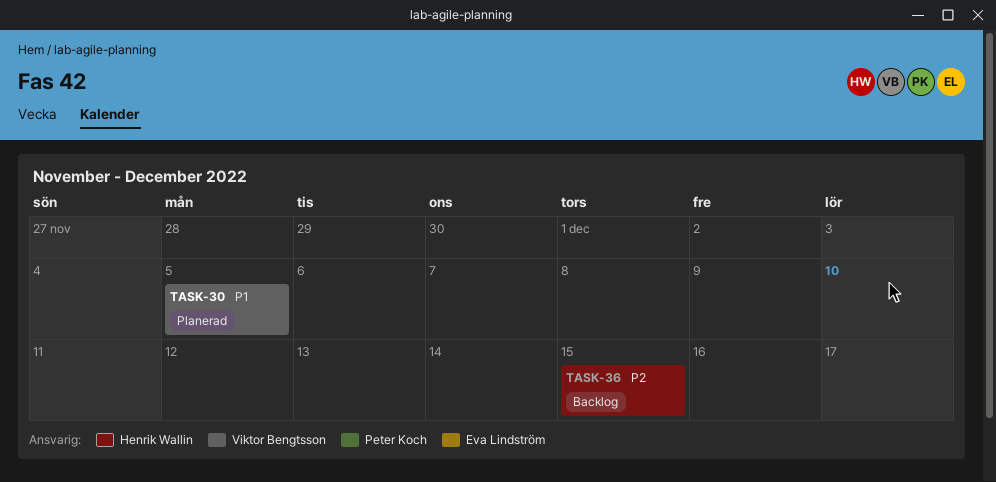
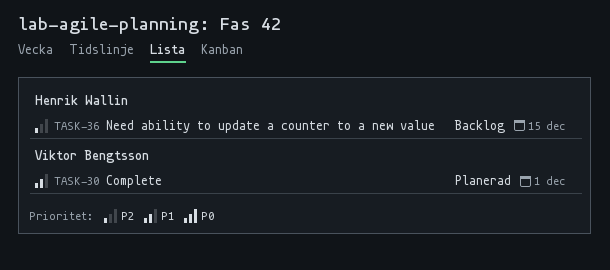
TASK-30, due: Dec 5 -> Dec 1

